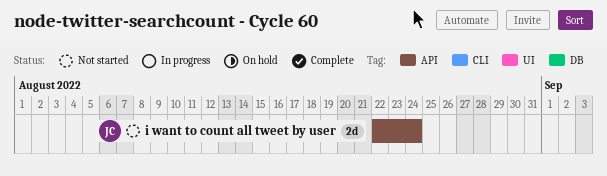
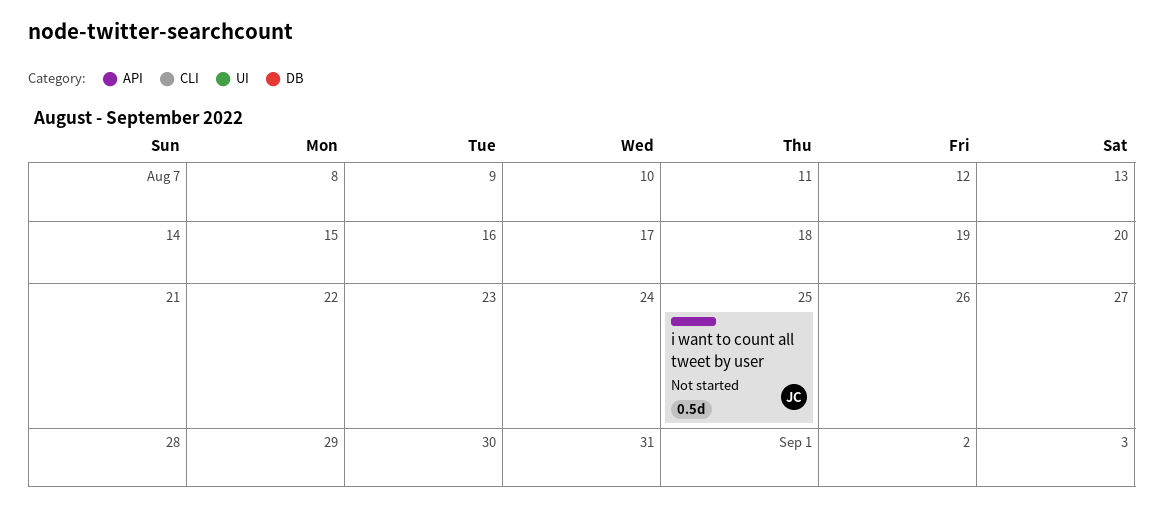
i want to count all tweet by user, estimate: 2d -> 0.5d
i want to count all tweet by user, due: Aug 24 -> Aug 25

